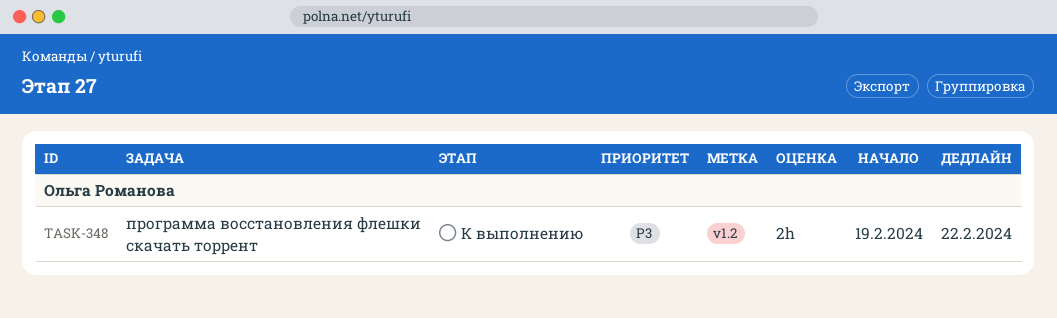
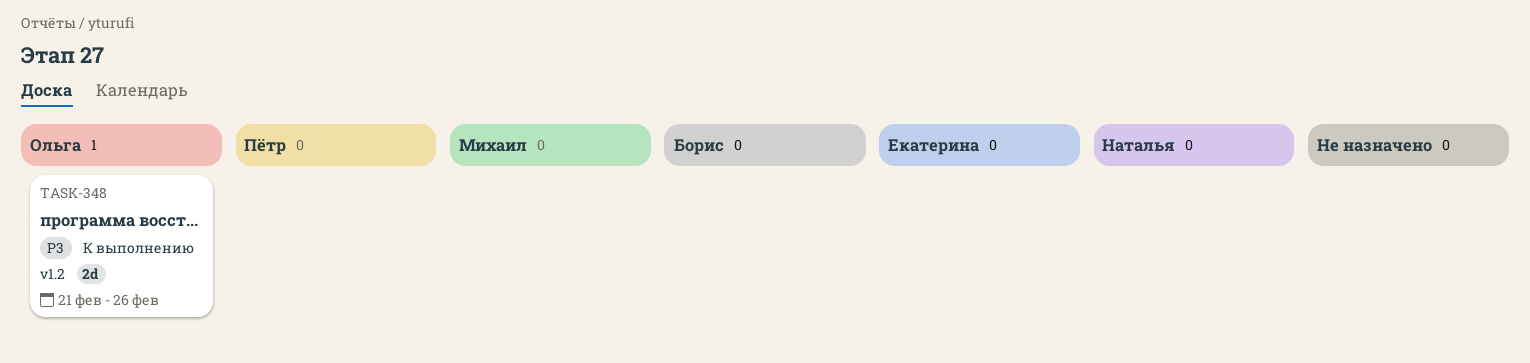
TASK-348, estimate: 2h -> 2d
TASK-348, start: Feb 19 -> Feb 21
TASK-348, due: Feb 22 -> Feb 26

